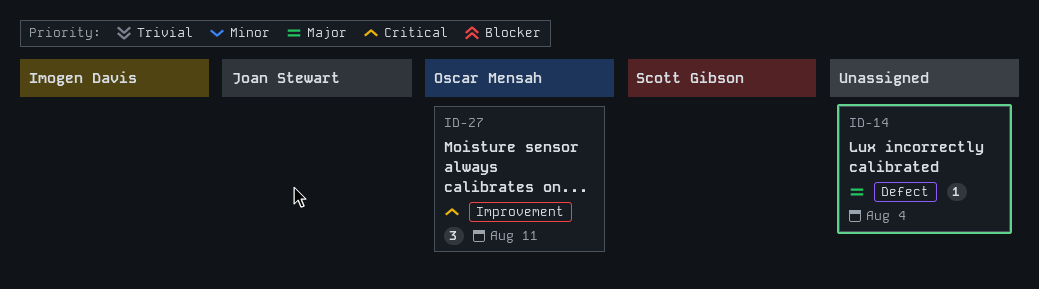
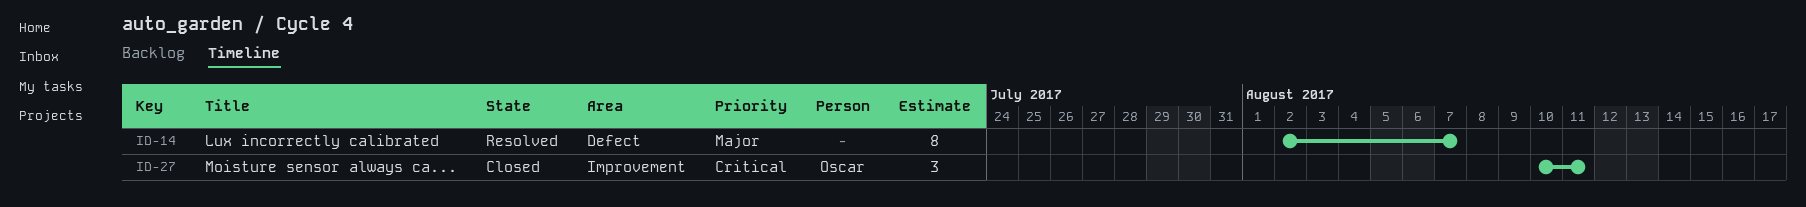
ID-14, estimate: 1 -> 8
ID-14, due: Aug 4 -> Aug 7

